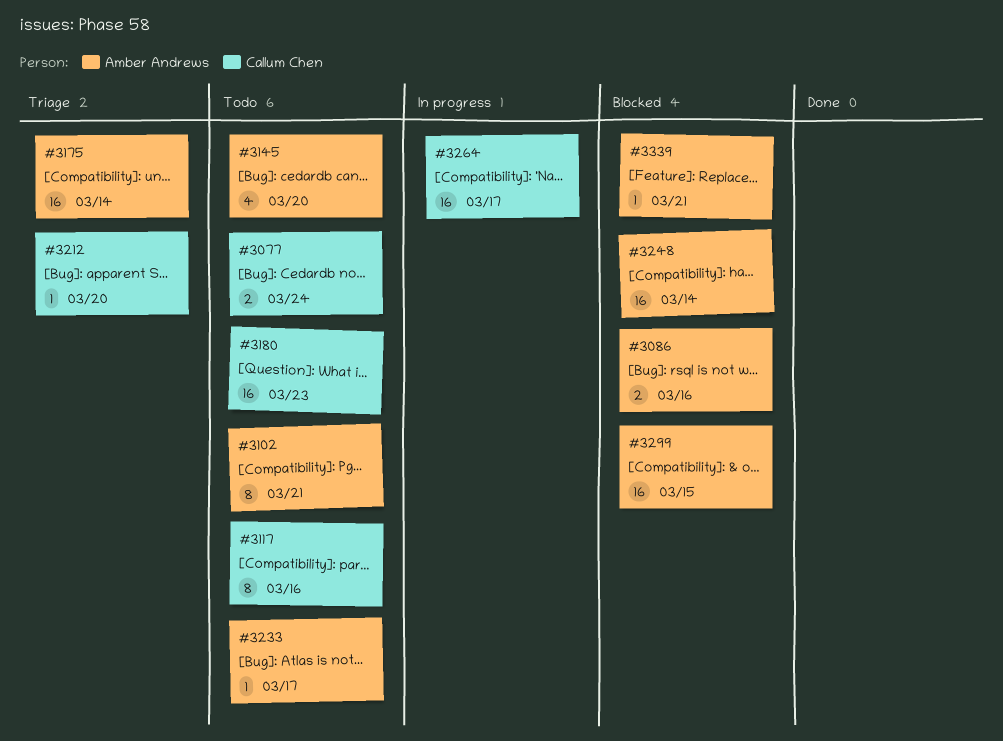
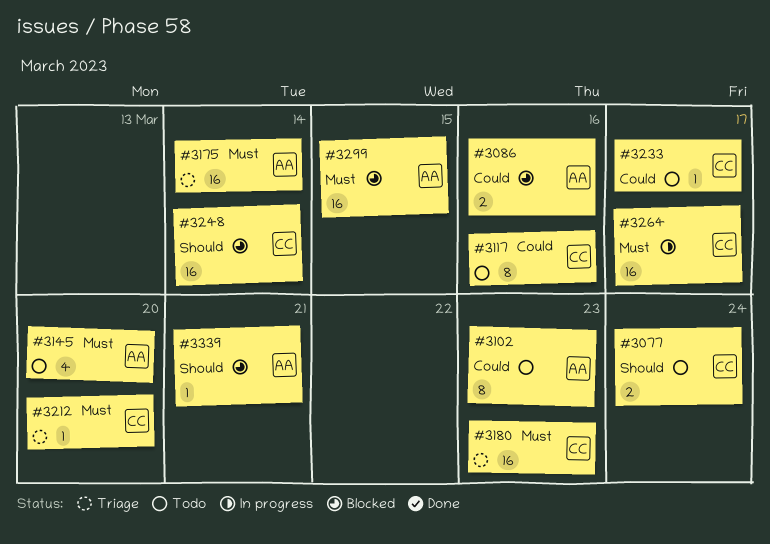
#3102, due: Mar 21 -> Mar 23
#3180, status: Todo -> Triage
#3233, owner: Amber Andrews -> Callum Chen
#3248, owner: Amber Andrews -> Callum Chen

